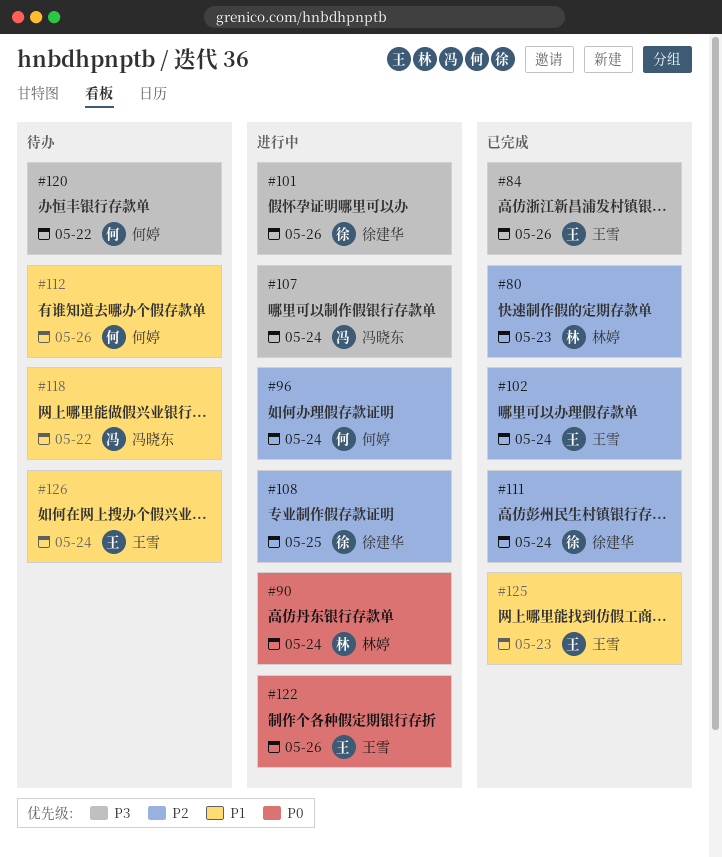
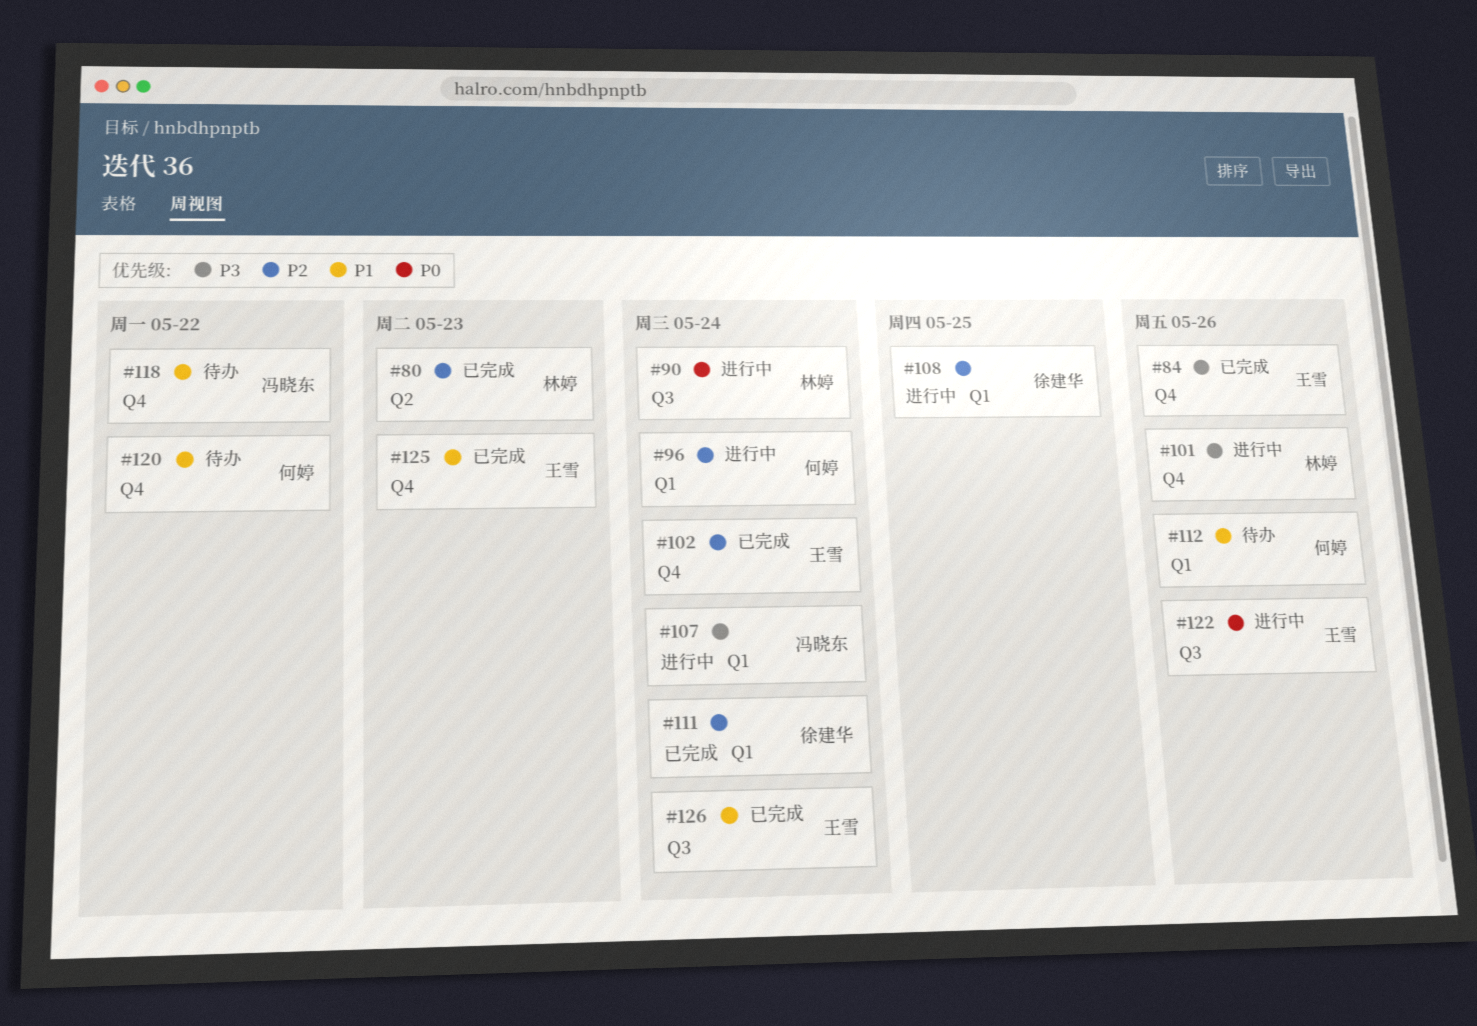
#101, owner: 徐建华 -> 林婷
#120, priority: P3 -> P1
#126, status: 待办 -> 已完成

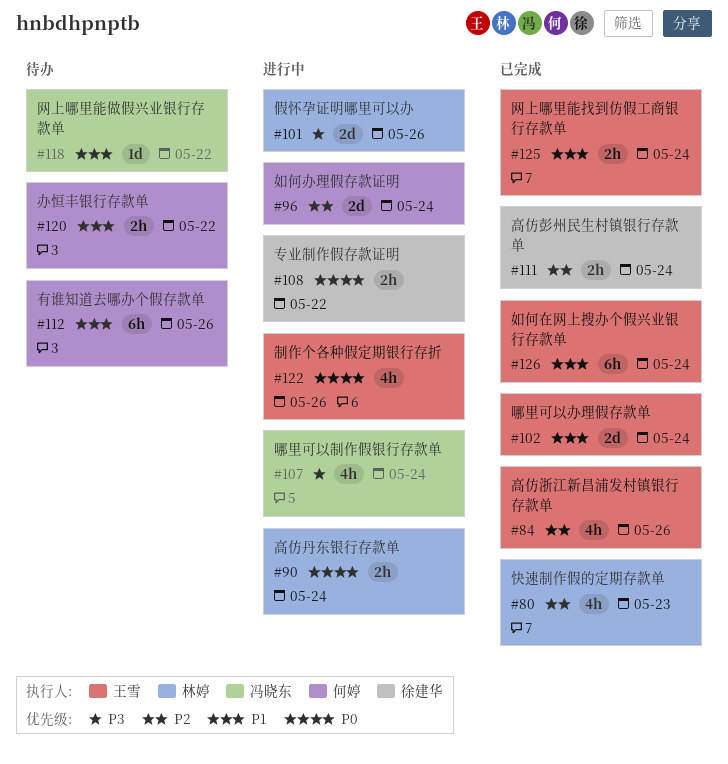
#84, priority: P3 -> P2
#102, priority: P2 -> P1
#108, priority: P2 -> P0
#108, due: May 25 -> May 22
#125, due: May 23 -> May 24

